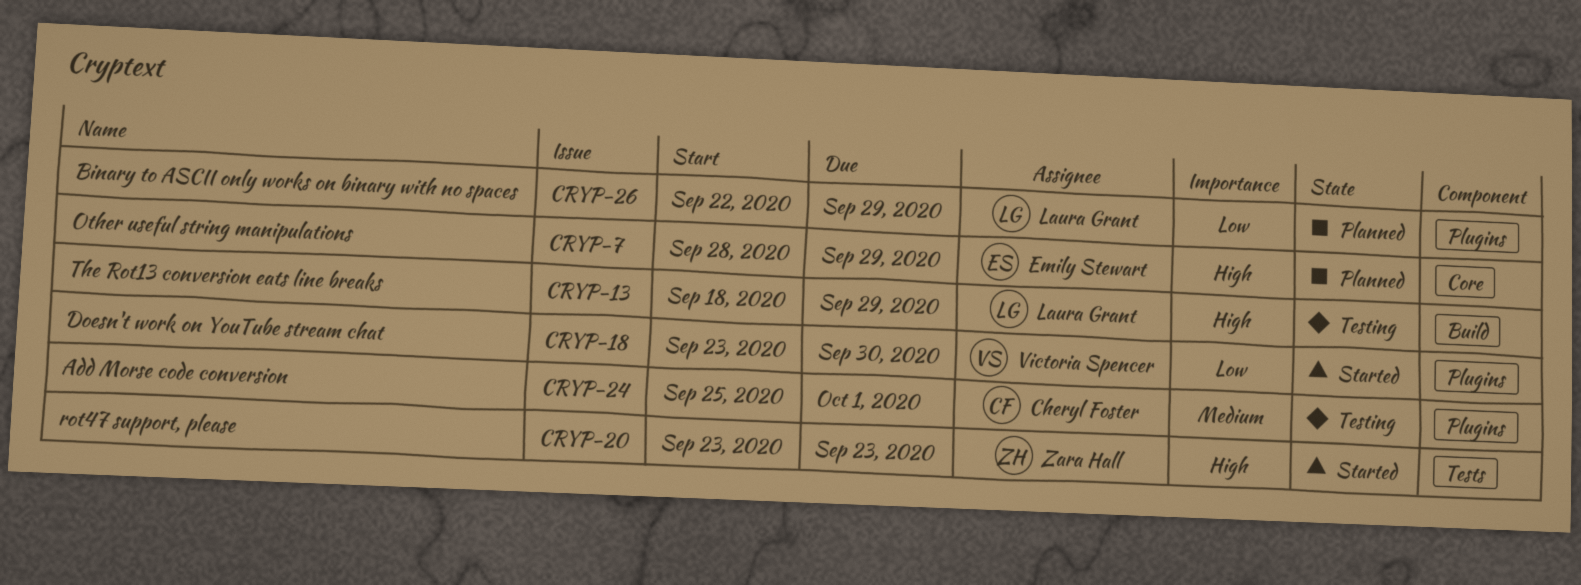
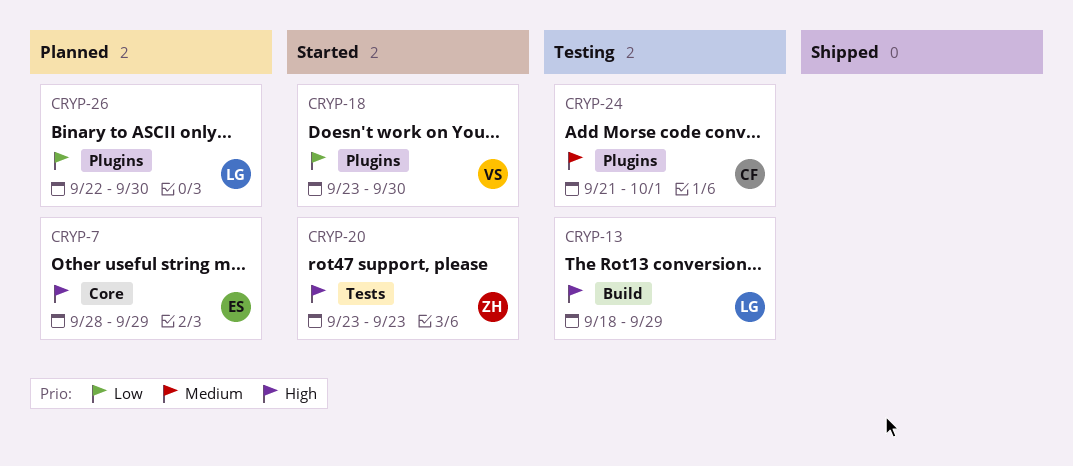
CRYP-24, start: Sep 25 -> Sep 21
CRYP-26, due: Sep 29 -> Sep 30

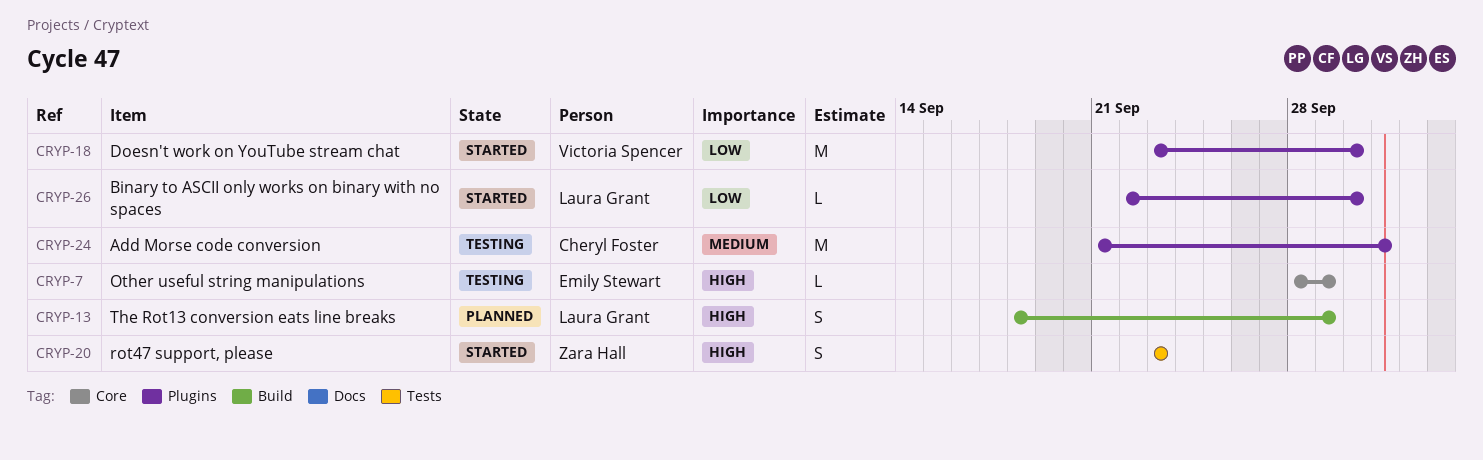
CRYP-7, status: Planned -> Testing
CRYP-13, status: Testing -> Planned
CRYP-26, status: Planned -> Started

